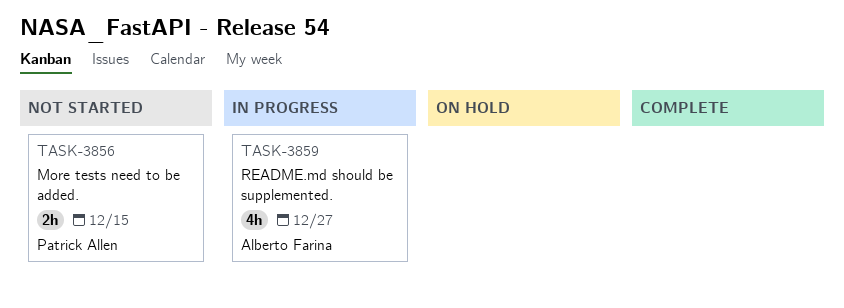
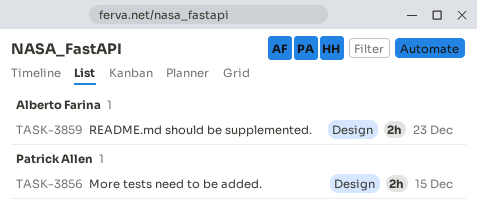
TASK-3859, estimate: 4h -> 2h
TASK-3859, due: Dec 27 -> Dec 23

